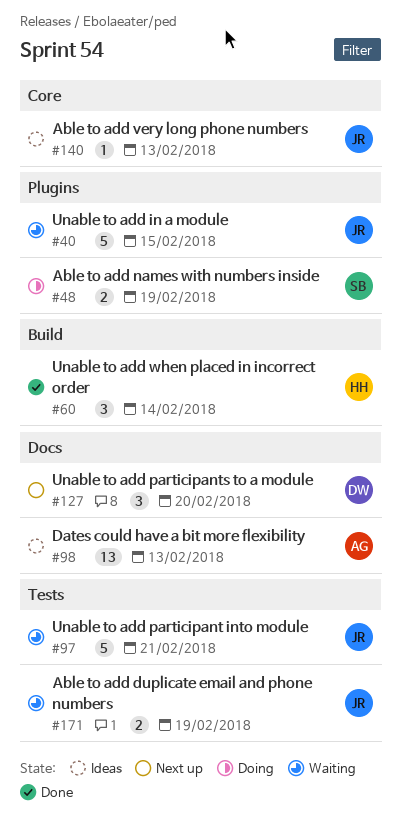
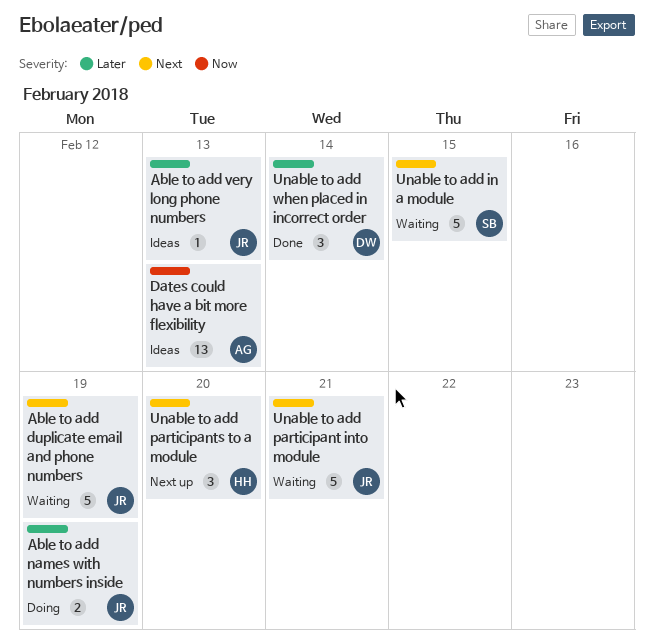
Able to add duplicate email and phone numbers, estimate: 2 -> 5
Able to add names with numbers inside, owner: SB -> JR
Unable to add in a module, owner: JR -> SB
Unable to add participants to a module, owner: DW -> HH
Unable to add when placed in incorrect order, owner: HH -> DW

